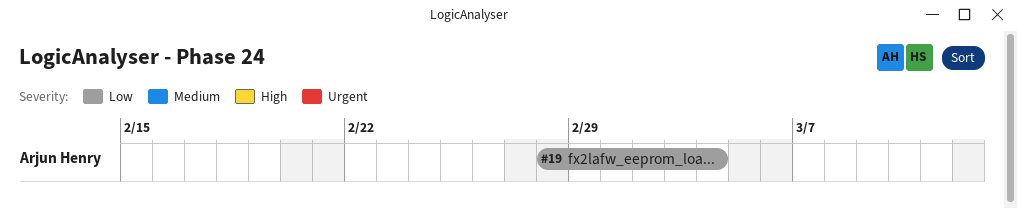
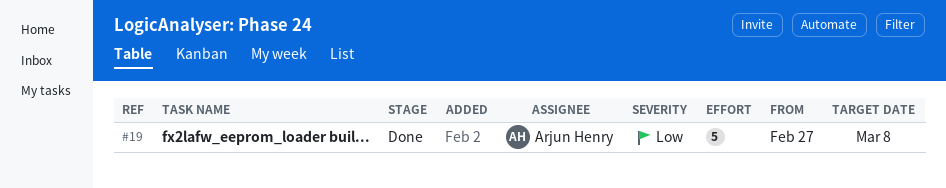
#19, start: Feb 28 -> Feb 27
#19, due: Mar 4 -> Mar 8

